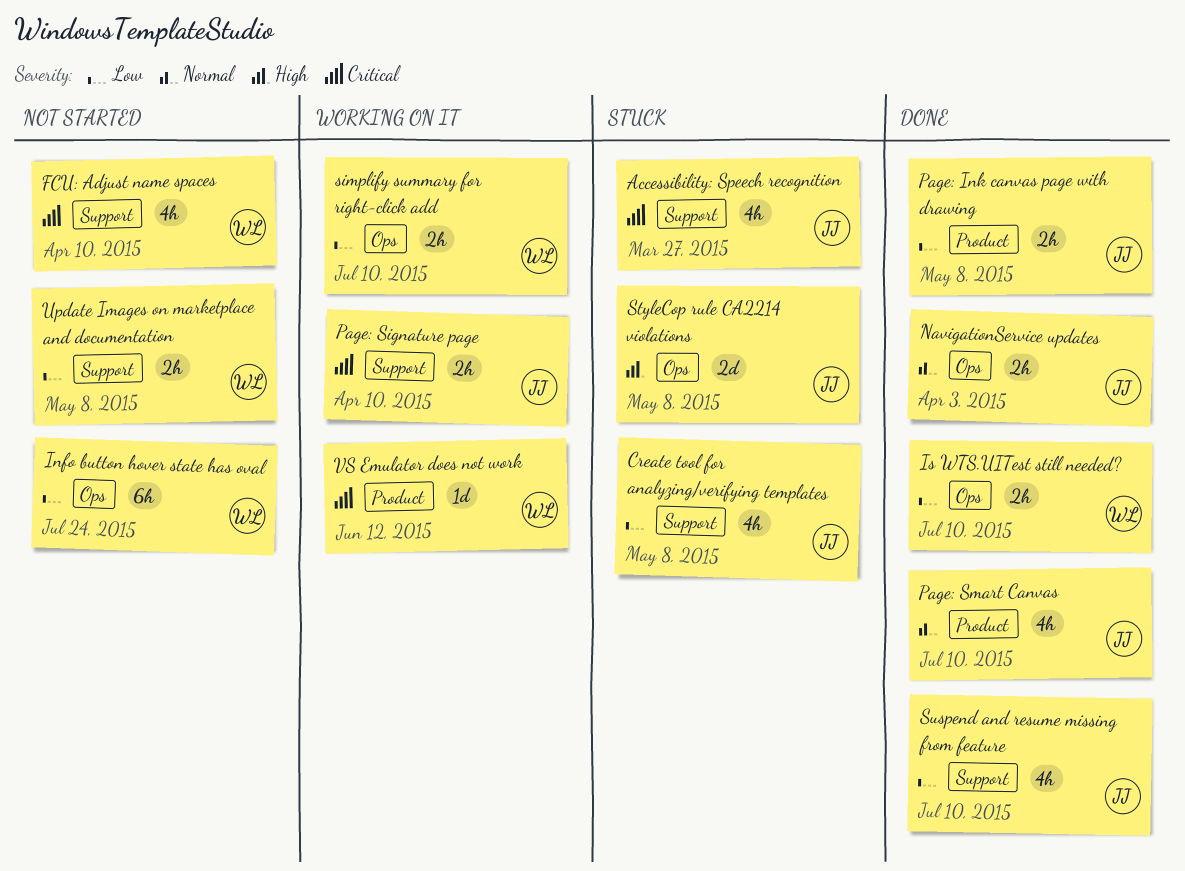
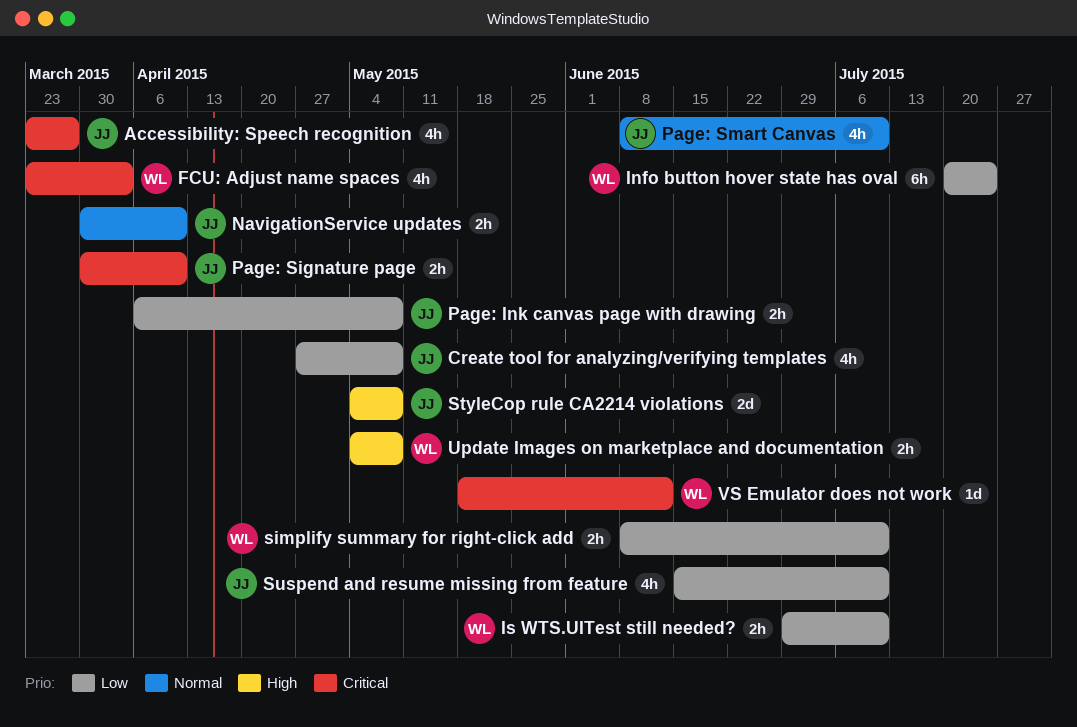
FCU: Adjust name spaces, due: Apr 10 -> Apr 3
NavigationService updates, due: Apr 3 -> Apr 10
Update Images on marketplace and documentation, priority: Low -> High

